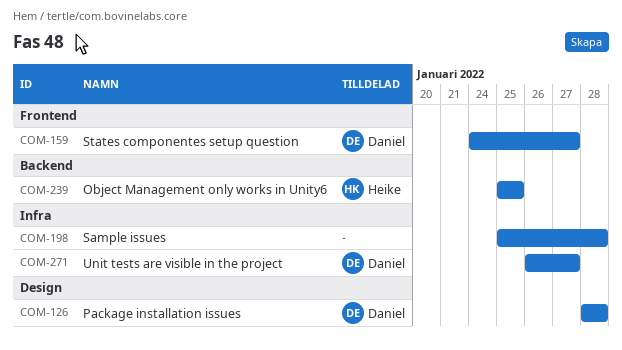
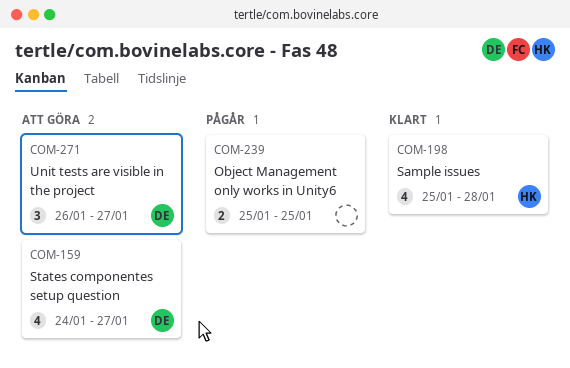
COM-126: present -> none
COM-198, owner: none -> Heike
COM-239, owner: Heike -> none

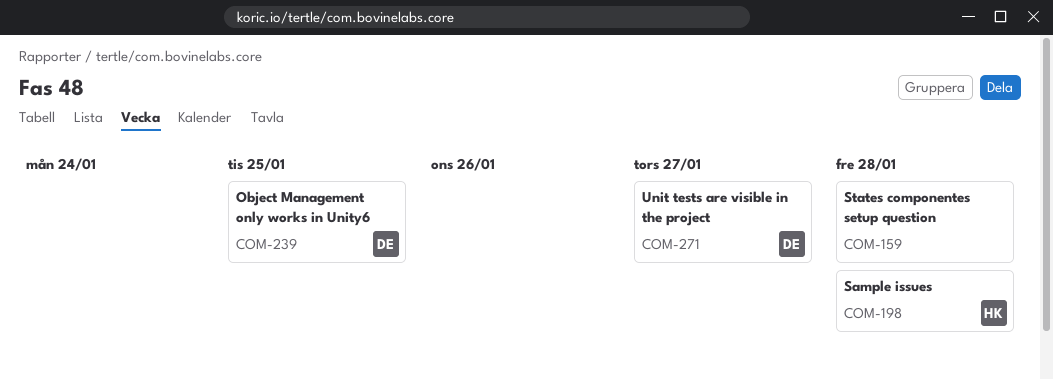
COM-159, owner: DE -> none
COM-159, due: Jan 27 -> Jan 28
COM-239, owner: none -> DE

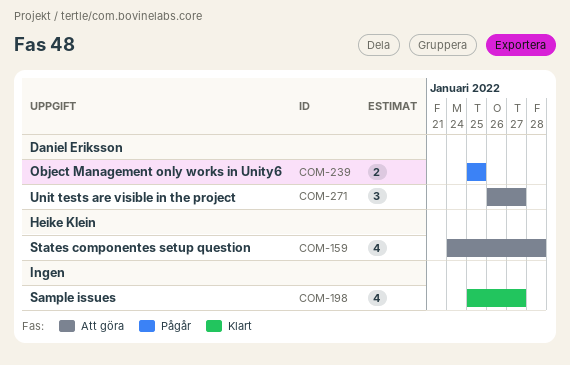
COM-159, owner: none -> Heike Klein
COM-198, owner: Heike Klein -> none
COM-198, due: Jan 28 -> Jan 27

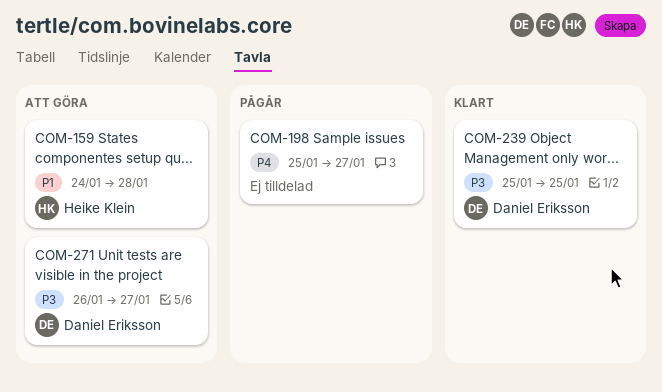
COM-198, status: Klart -> Pågår
COM-239, status: Pågår -> Klart

